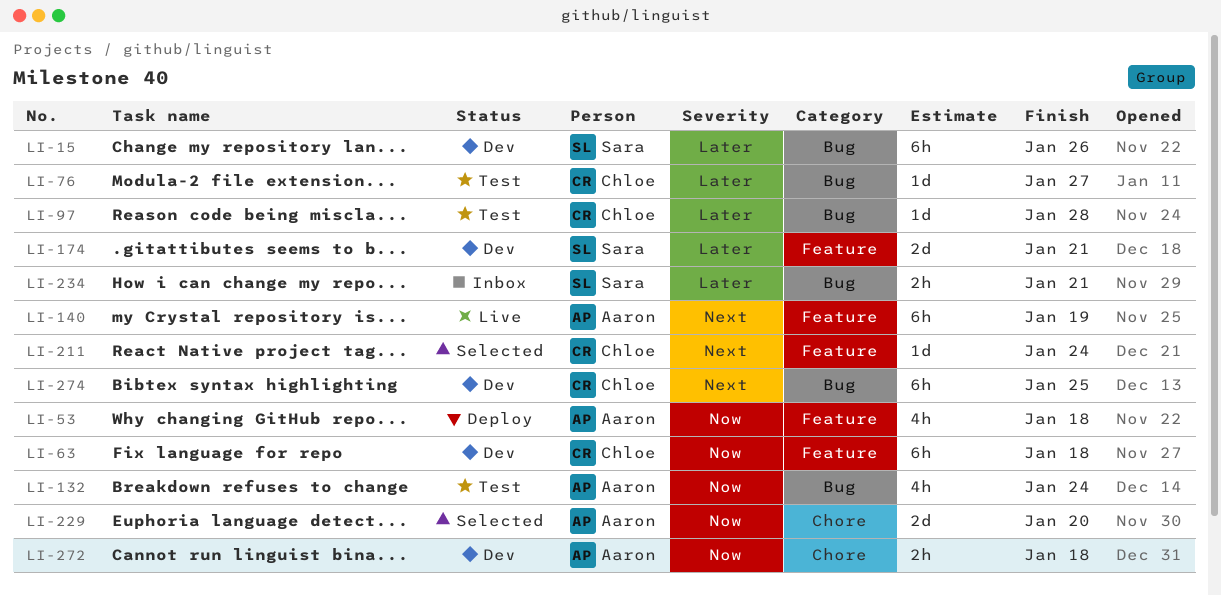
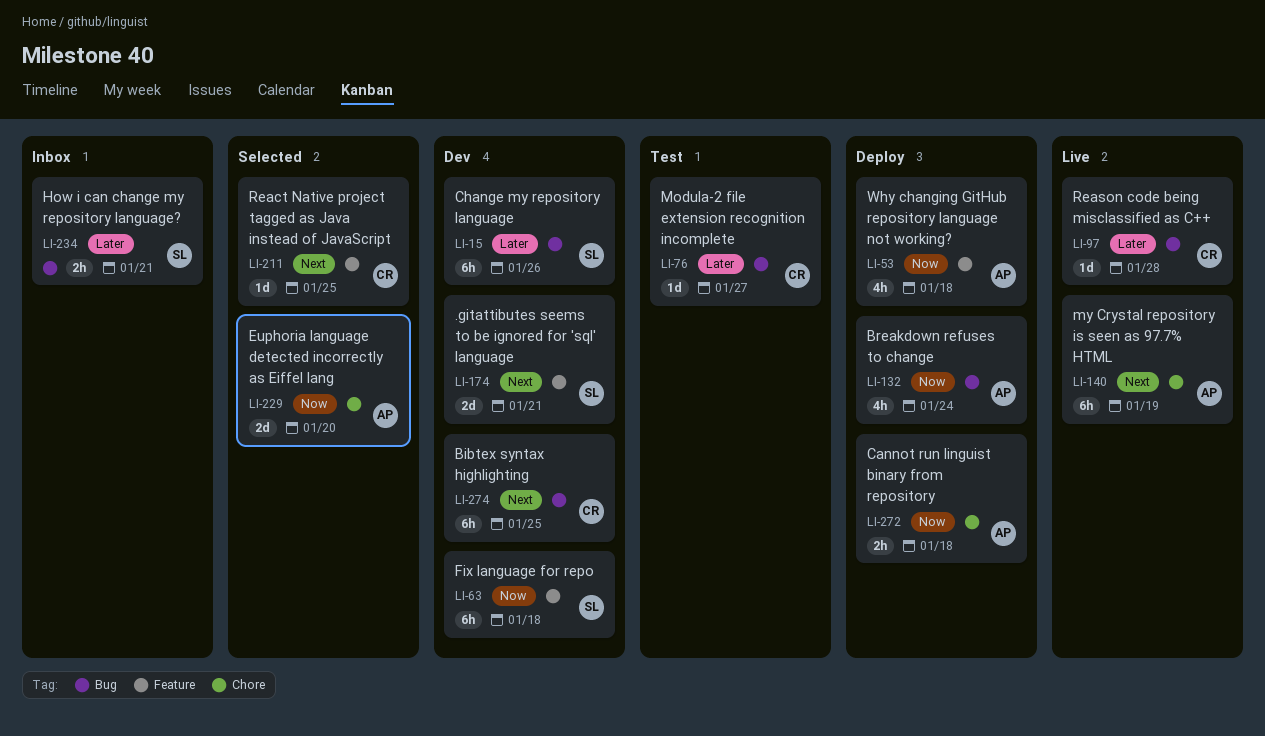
LI-63, owner: Chloe -> Sara
LI-97, status: Test -> Live
LI-132, status: Test -> Deploy
LI-140, label: Feature -> Chore
LI-174, priority: Later -> Next
LI-211, due: Jan 24 -> Jan 25
LI-272, status: Dev -> Deploy

